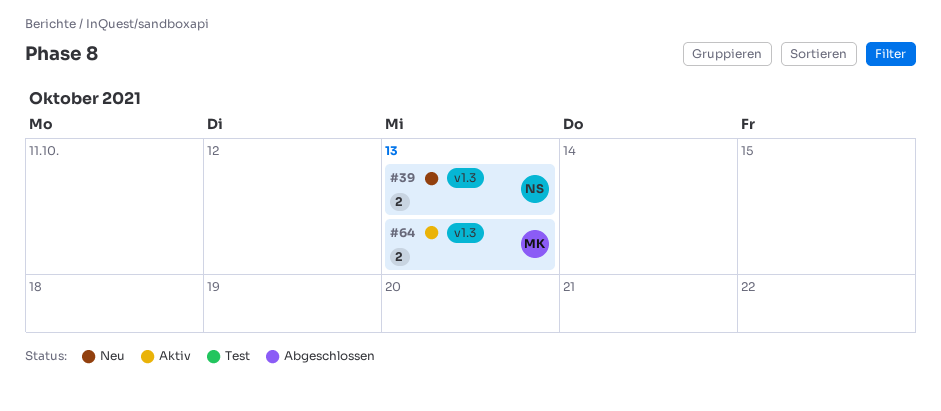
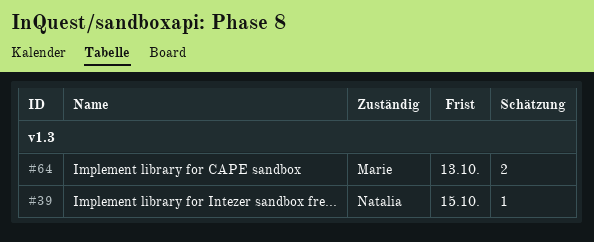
#39, estimate: 2 -> 1
#39, due: Oct 13 -> Oct 15

